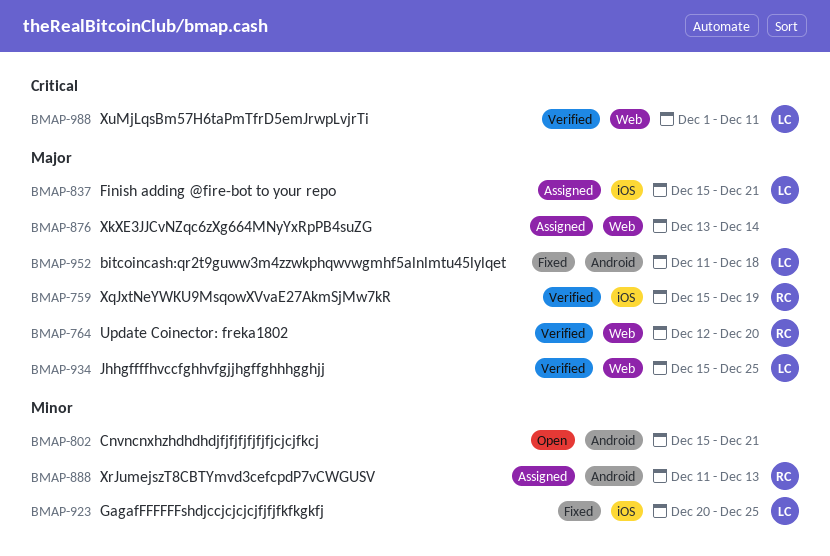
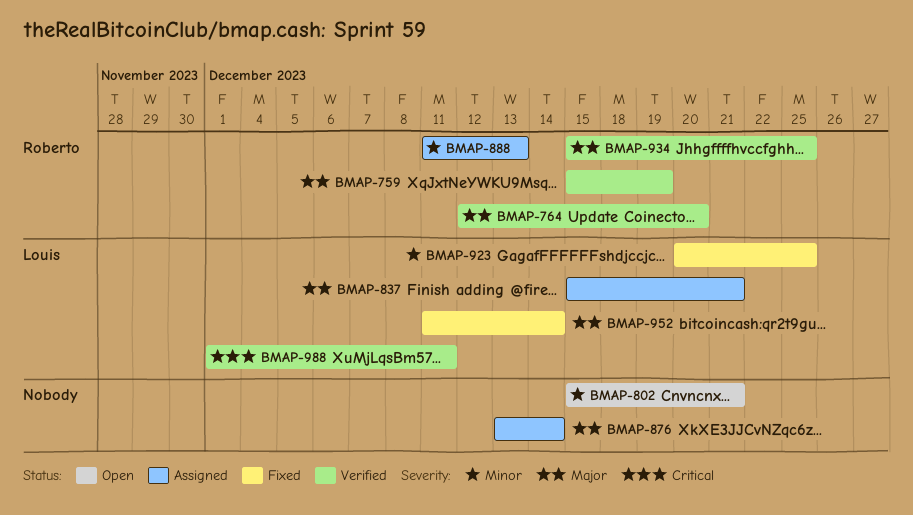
BMAP-934, owner: Louis -> Roberto
BMAP-952, due: Dec 18 -> Dec 14

